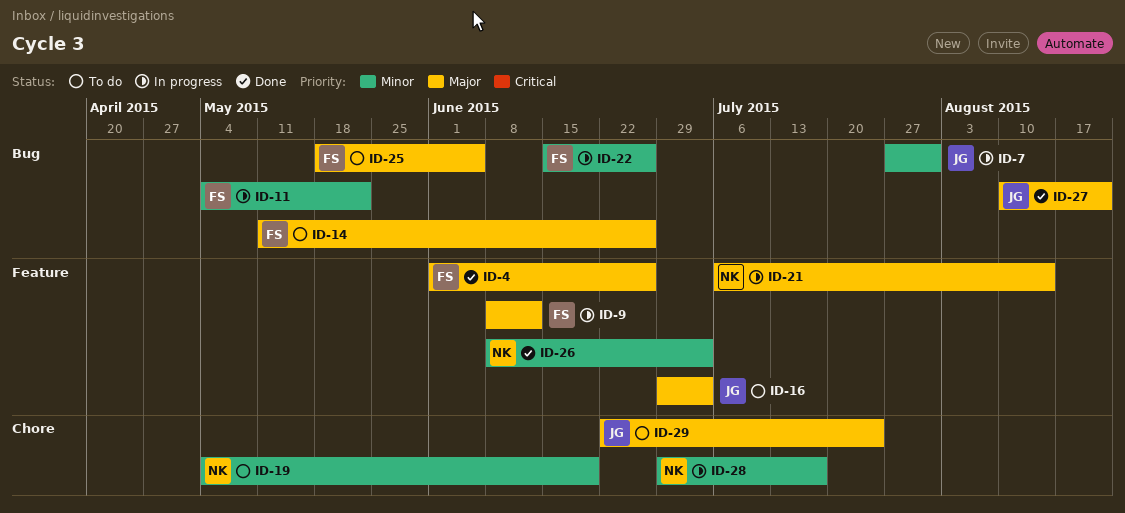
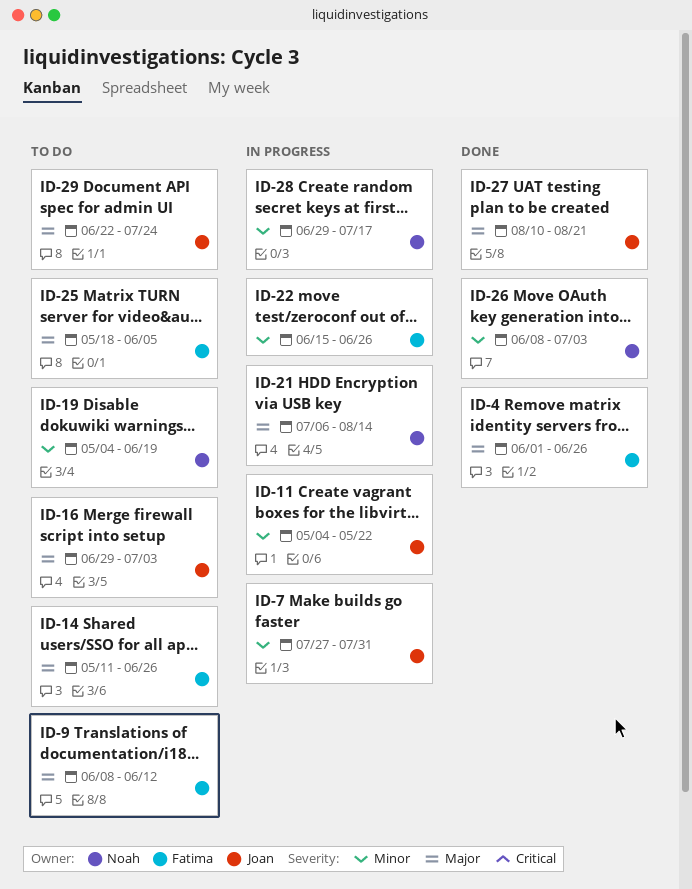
ID-9, status: In progress -> To do
ID-11, owner: Fatima -> Joan

